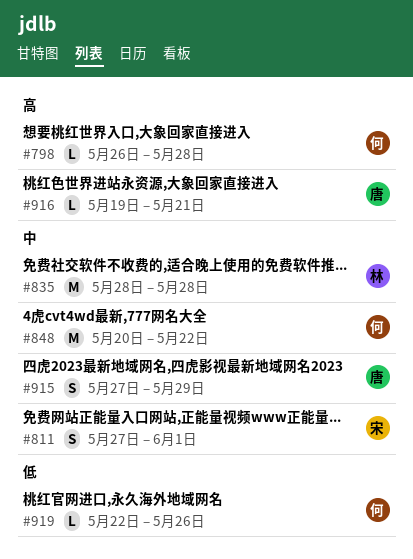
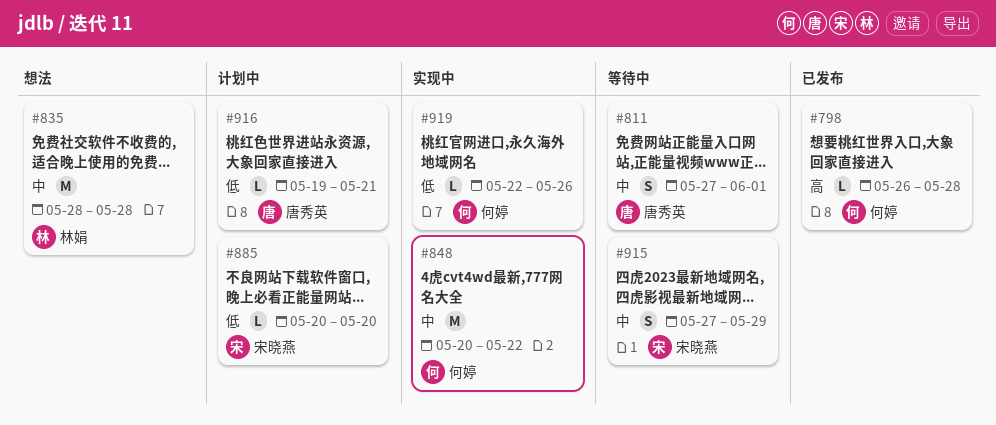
#811, owner: 宋晓燕 -> 唐秀英
#885: none -> present
#915, owner: 唐秀英 -> 宋晓燕
#916, priority: 高 -> 低

